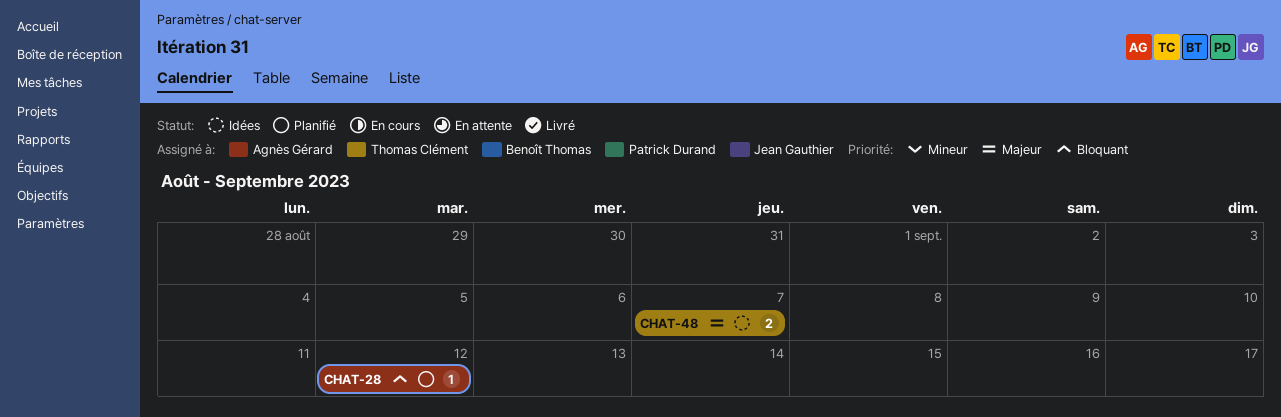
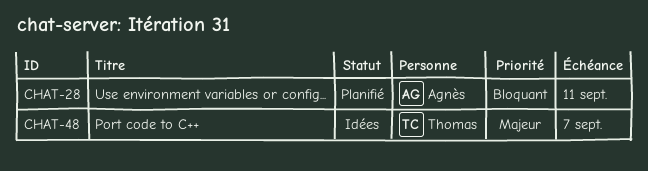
CHAT-28, due: Sep 12 -> Sep 11

